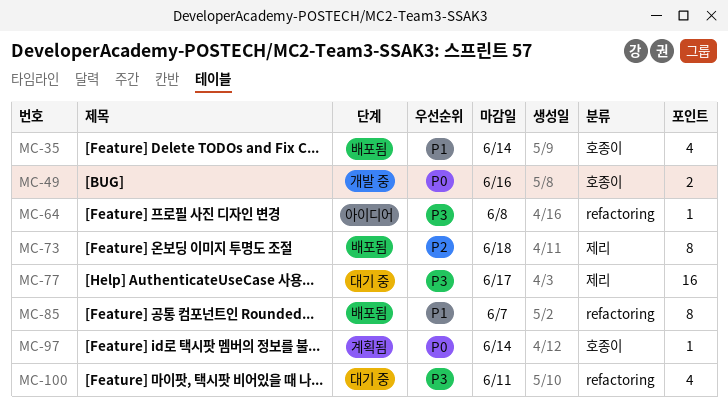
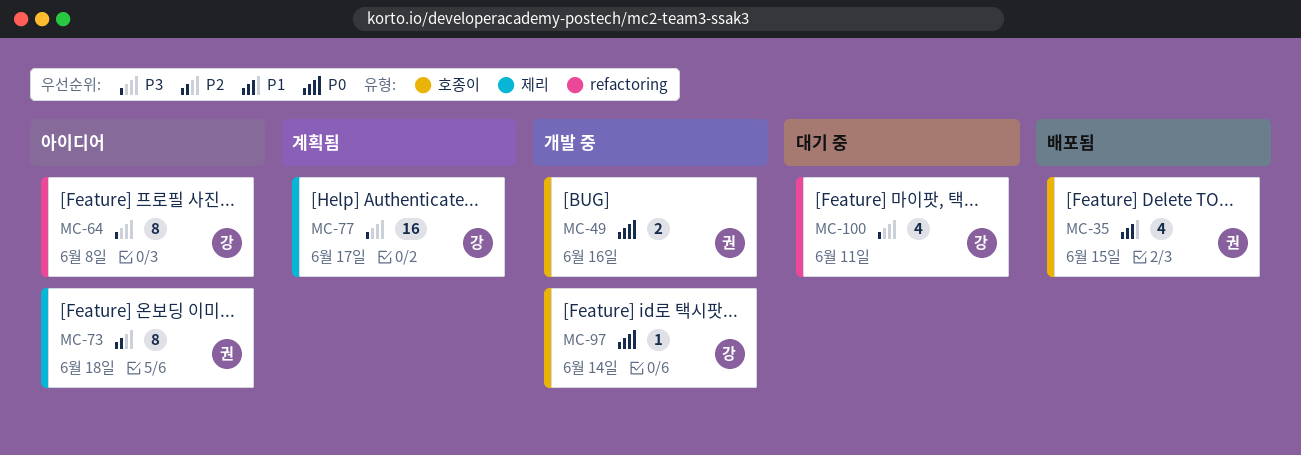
MC-35, due: Jun 14 -> Jun 15
MC-64, estimate: 1 -> 8
MC-73, status: 배포됨 -> 아이디어
MC-77, status: 대기 중 -> 계획됨
MC-85: present -> none
MC-97, status: 계획됨 -> 개발 중

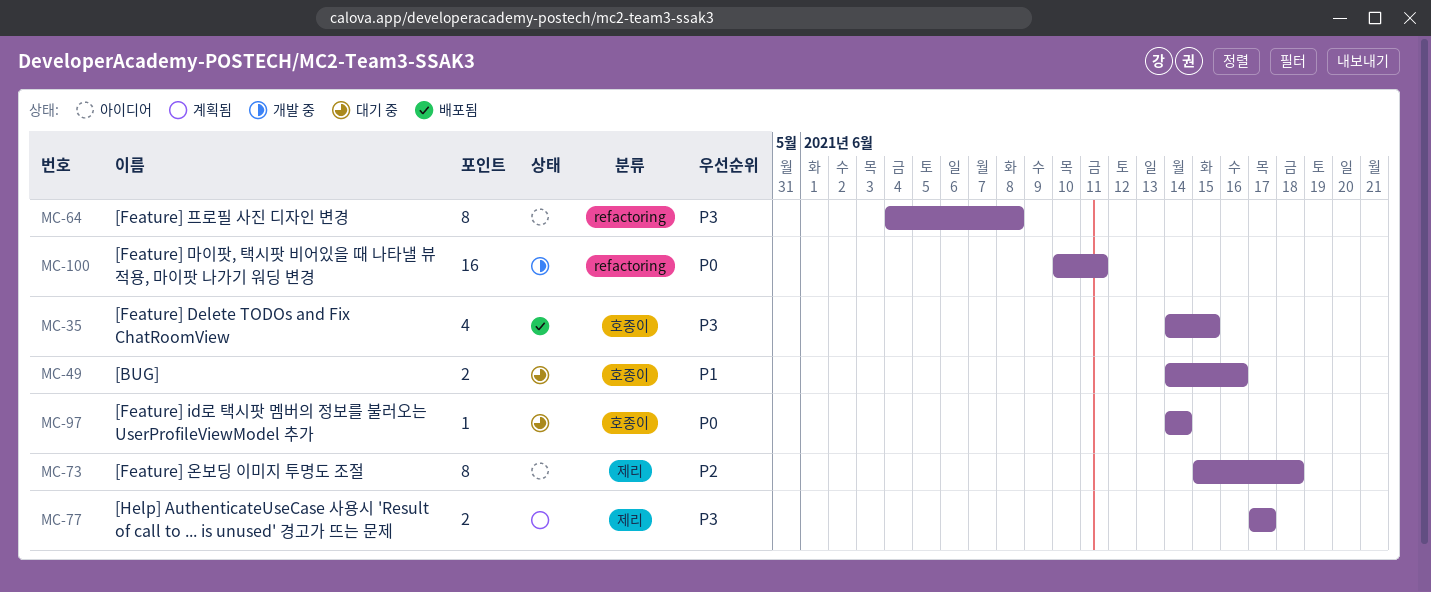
MC-35, priority: P1 -> P3
MC-49, status: 개발 중 -> 대기 중
MC-49, priority: P0 -> P1
MC-77, estimate: 16 -> 2
MC-97, status: 개발 중 -> 대기 중
MC-100, status: 대기 중 -> 개발 중
MC-100, priority: P3 -> P0
MC-100, estimate: 4 -> 16

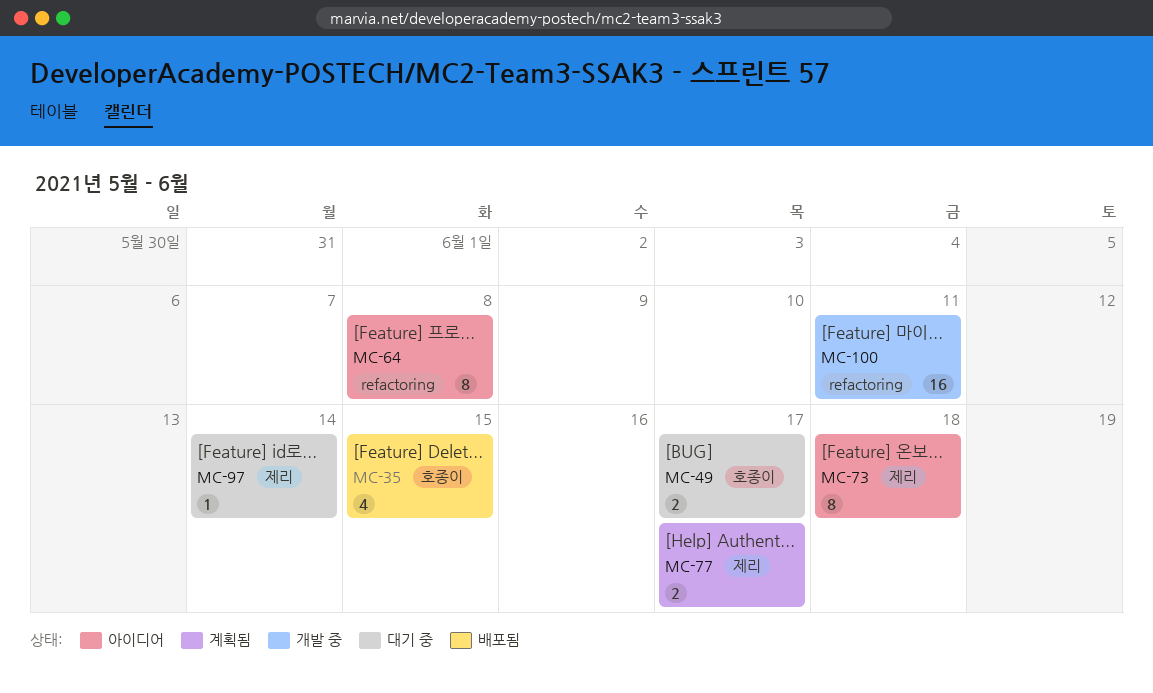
MC-49, due: Jun 16 -> Jun 17
MC-97, label: 호종이 -> 제리

